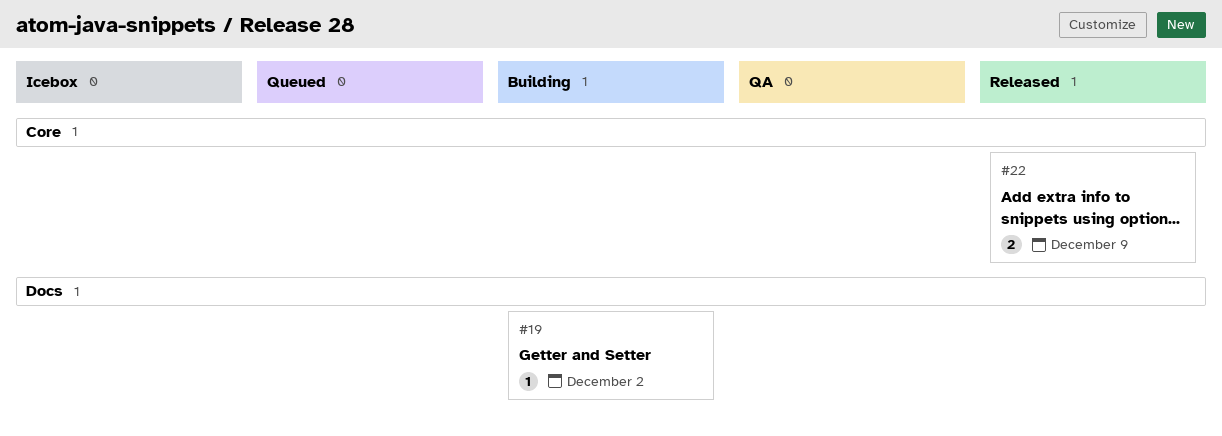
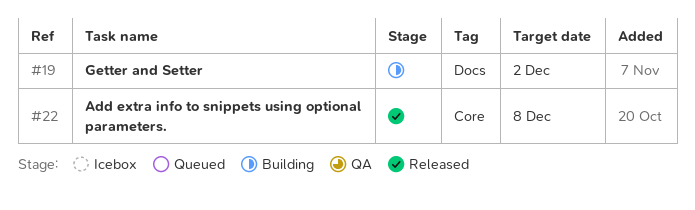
#22, due: Dec 9 -> Dec 8

